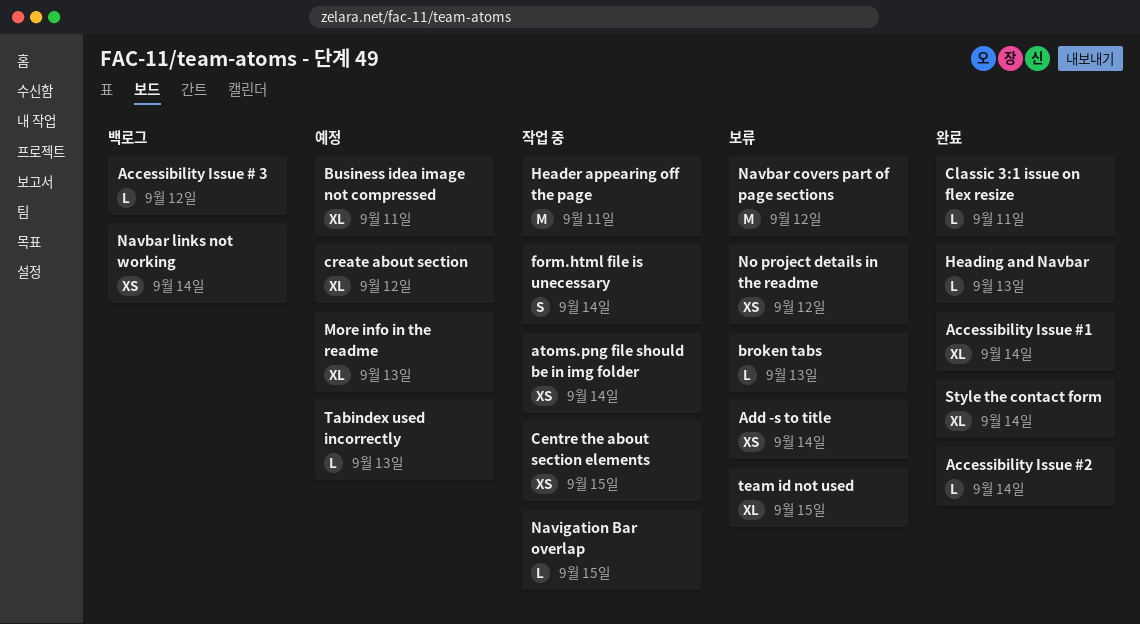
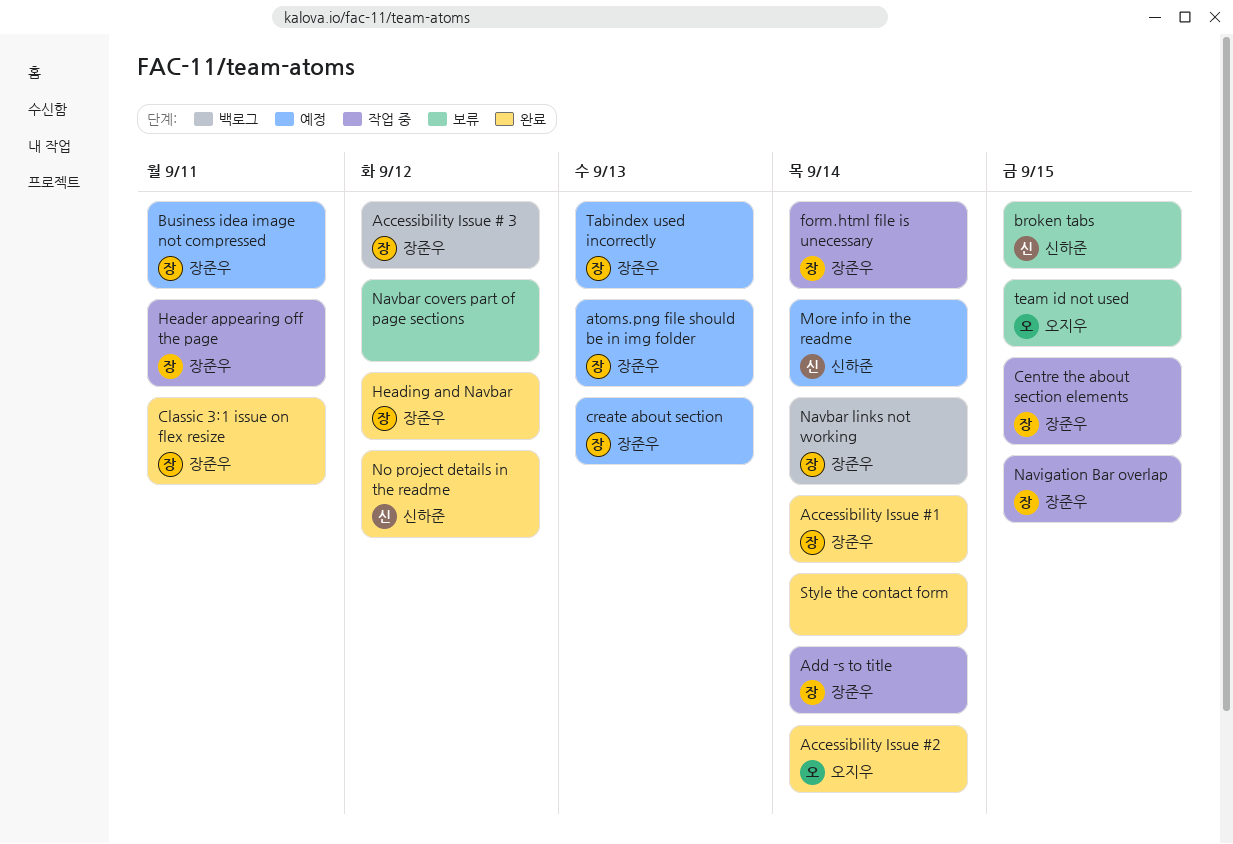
Add -s to title, status: 보류 -> 작업 중
atoms.png file should be in img folder, status: 작업 중 -> 예정
atoms.png file should be in img folder, due: Sep 14 -> Sep 13
broken tabs, due: Sep 13 -> Sep 15
create about section, due: Sep 12 -> Sep 13
Heading and Navbar, due: Sep 13 -> Sep 12
More info in the readme, due: Sep 13 -> Sep 14
No project details in the readme, status: 보류 -> 완료

